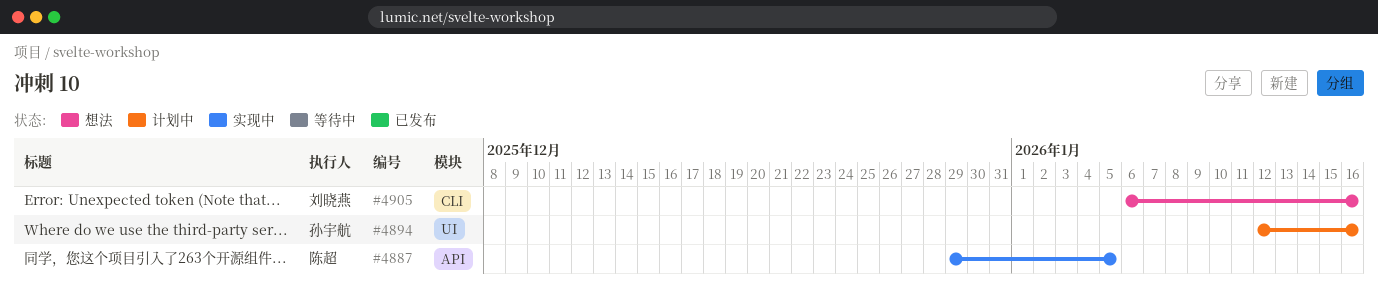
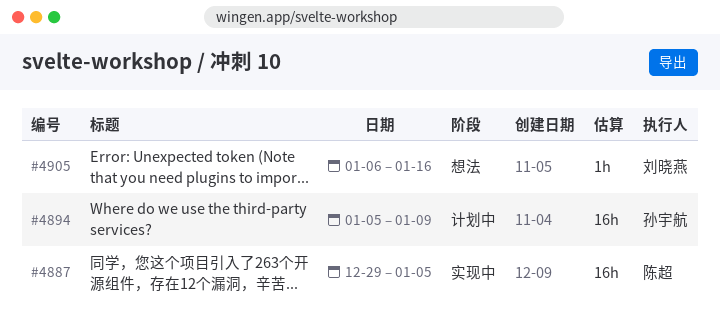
#4894, start: Jan 12 -> Jan 5
#4894, due: Jan 16 -> Jan 9

